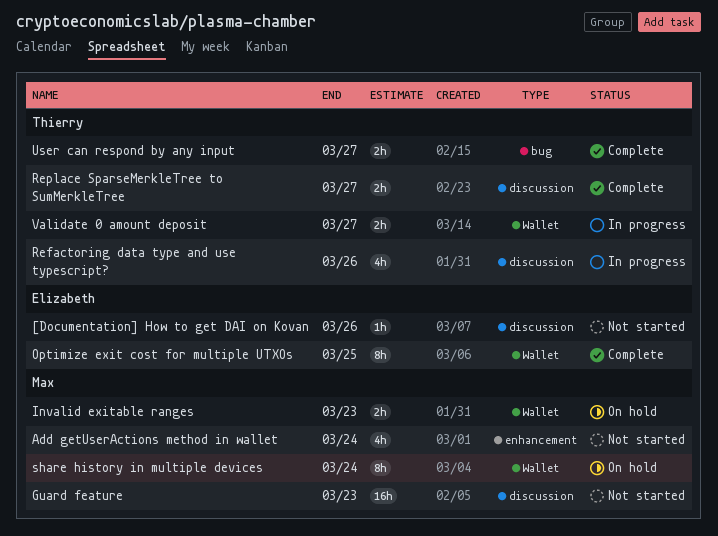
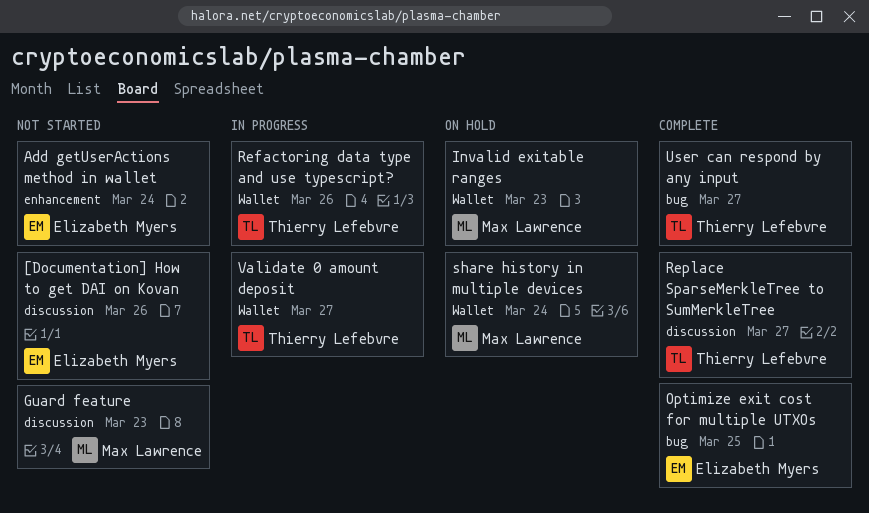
Add getUserActions method in wallet, owner: Max Lawrence -> Elizabeth Myers
Optimize exit cost for multiple UTXOs, label: Wallet -> bug
Refactoring data type and use typescript?, label: discussion -> Wallet

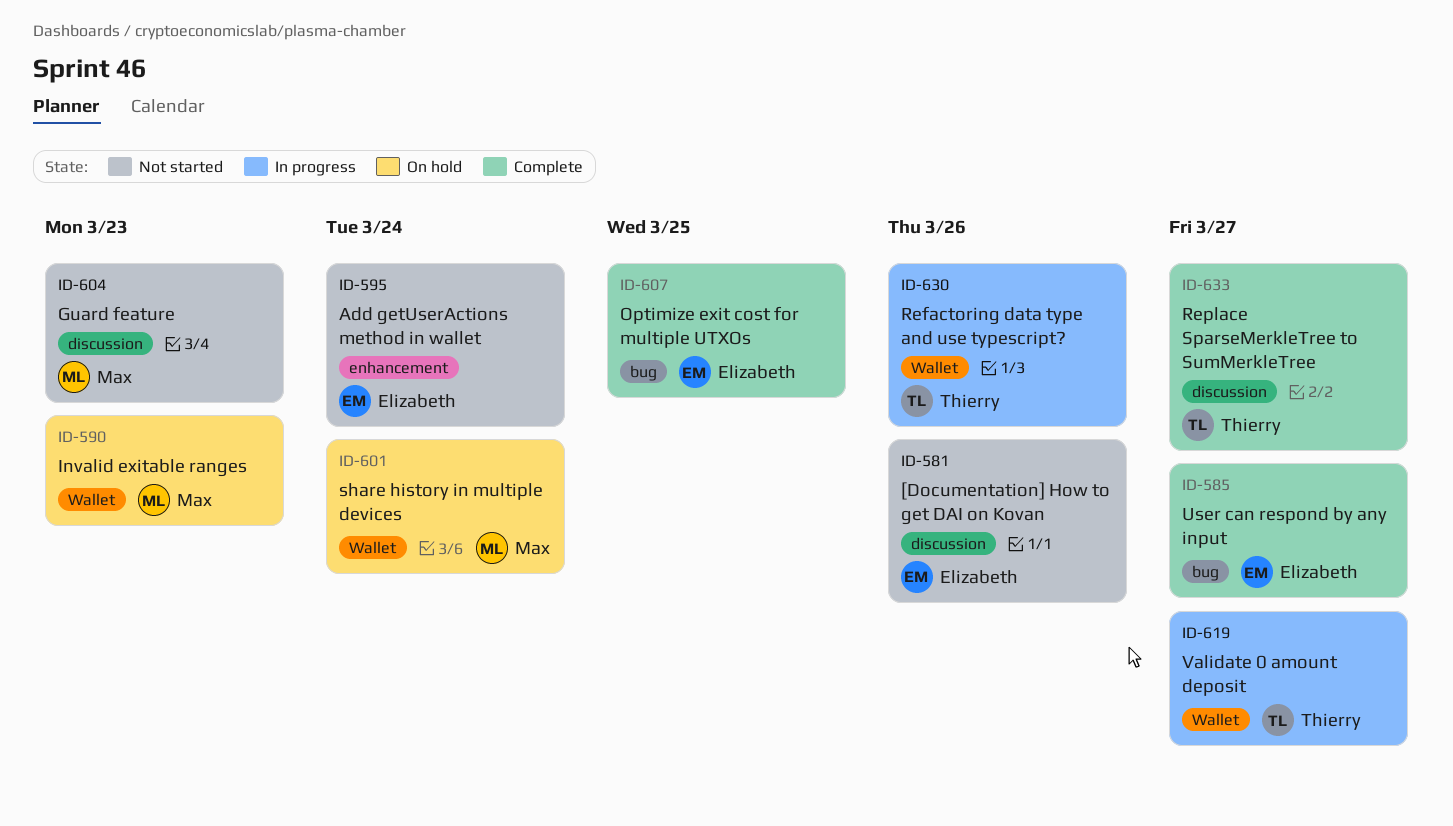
User can respond by any input, owner: Thierry Lefebvre -> Elizabeth Myers

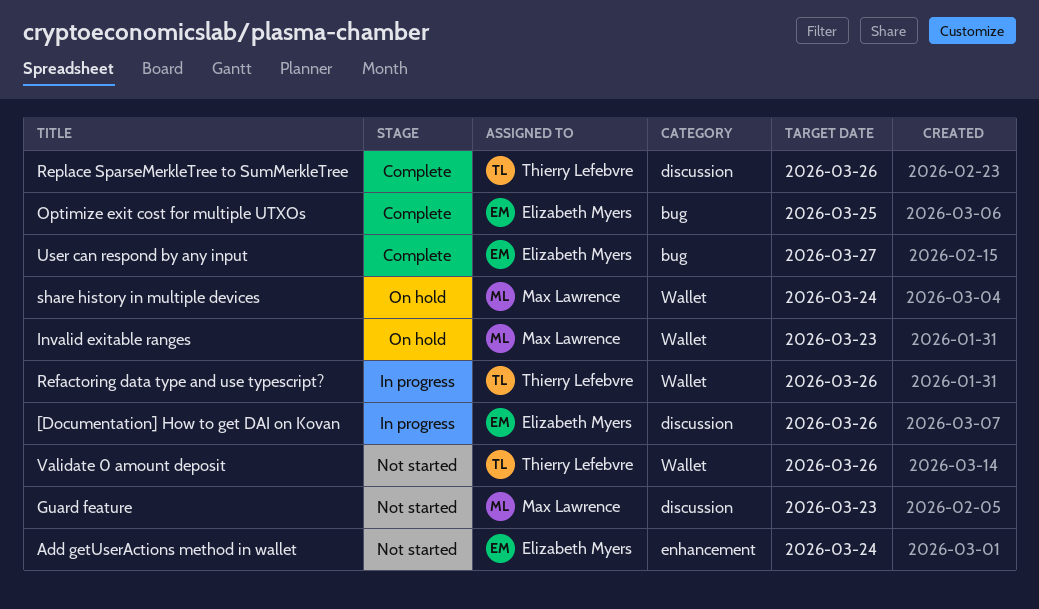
[Documentation] How to get DAI on Kovan, status: Not started -> In progress
Replace SparseMerkleTree to SumMerkleTree, due: Mar 27 -> Mar 26
Validate 0 amount deposit, status: In progress -> Not started
Validate 0 amount deposit, due: Mar 27 -> Mar 26

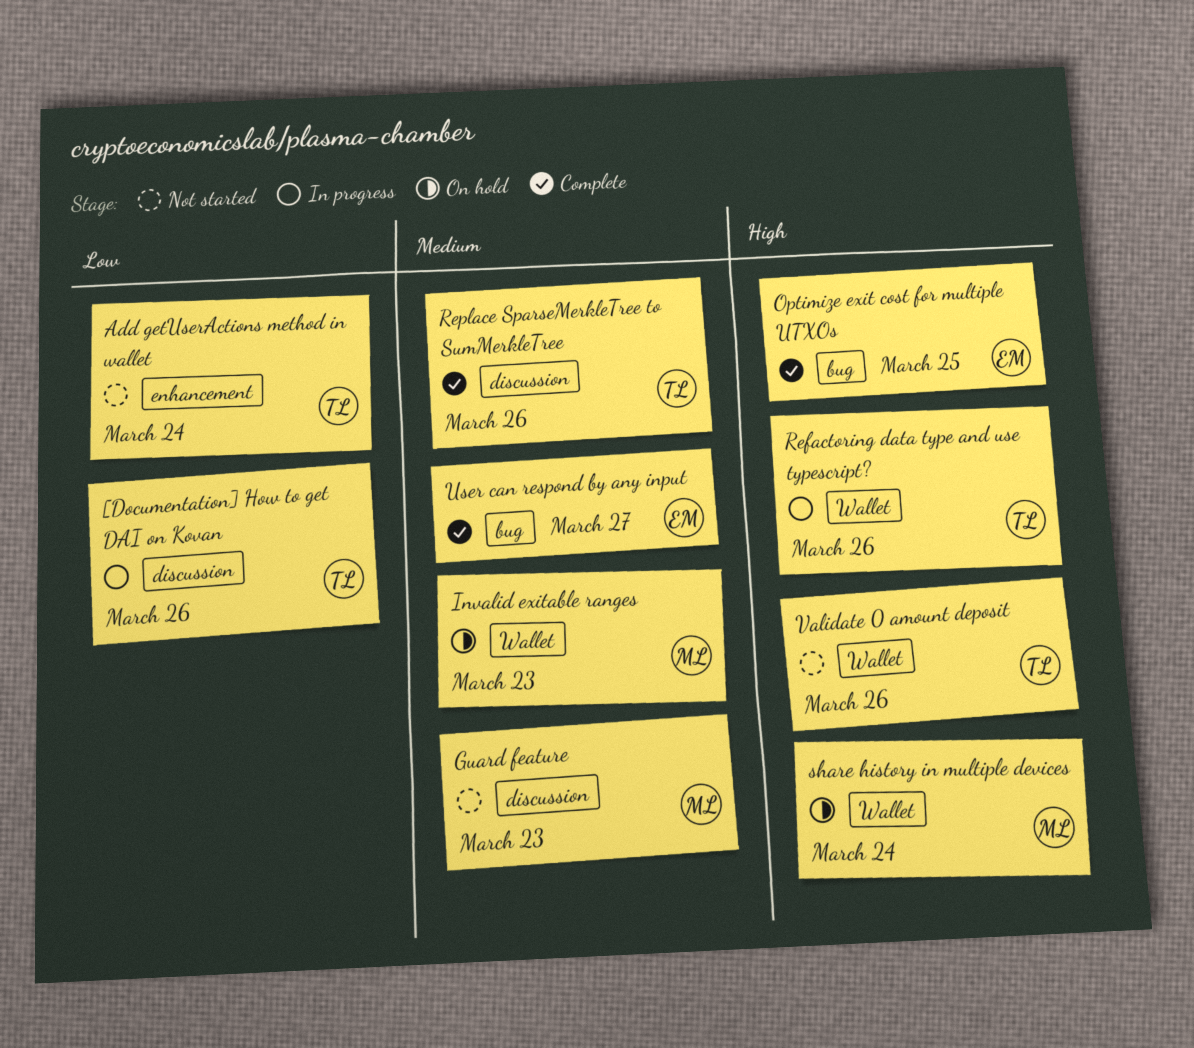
[Documentation] How to get DAI on Kovan, owner: Elizabeth Myers -> Thierry Lefebvre
Add getUserActions method in wallet, owner: Elizabeth Myers -> Thierry Lefebvre

